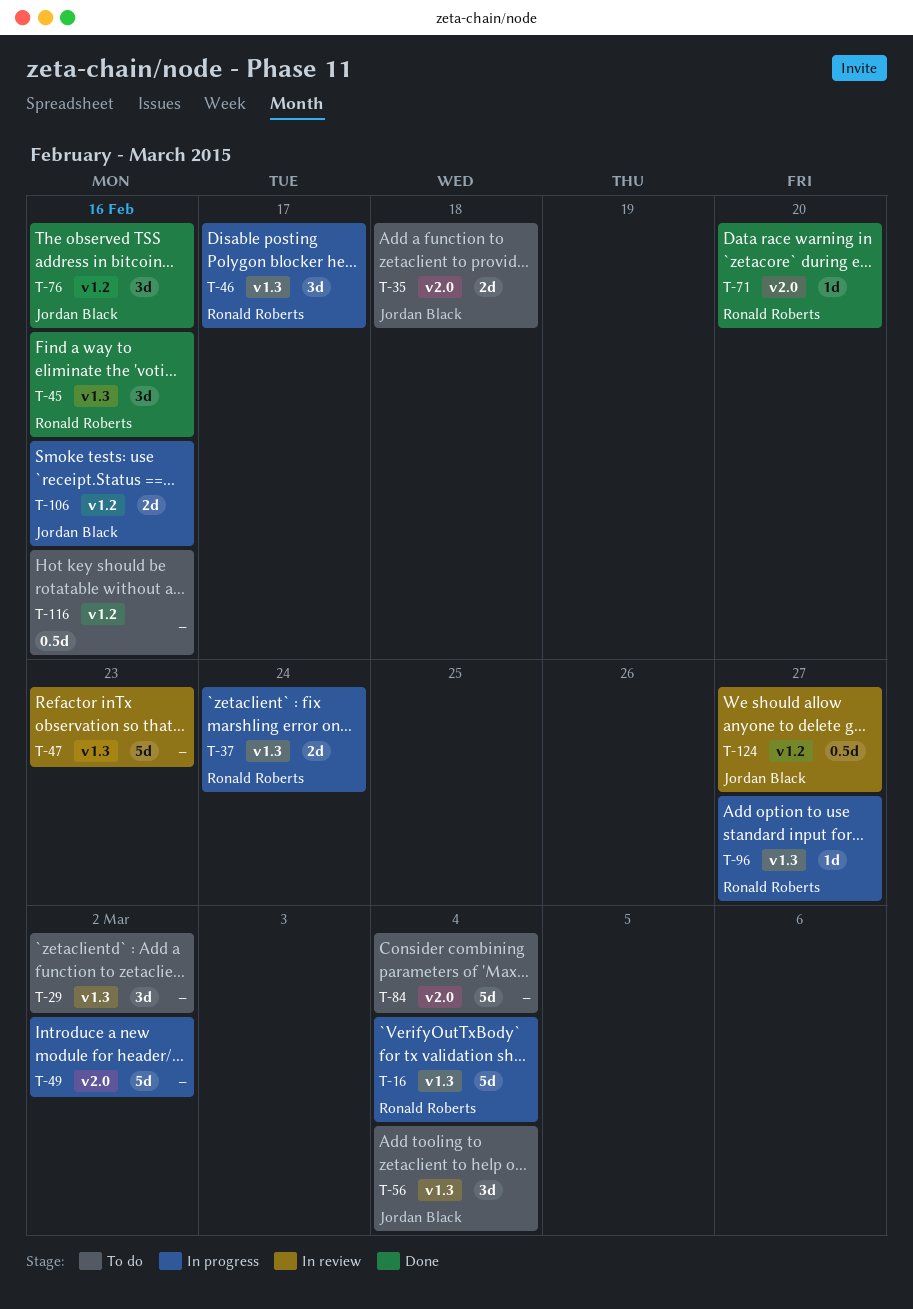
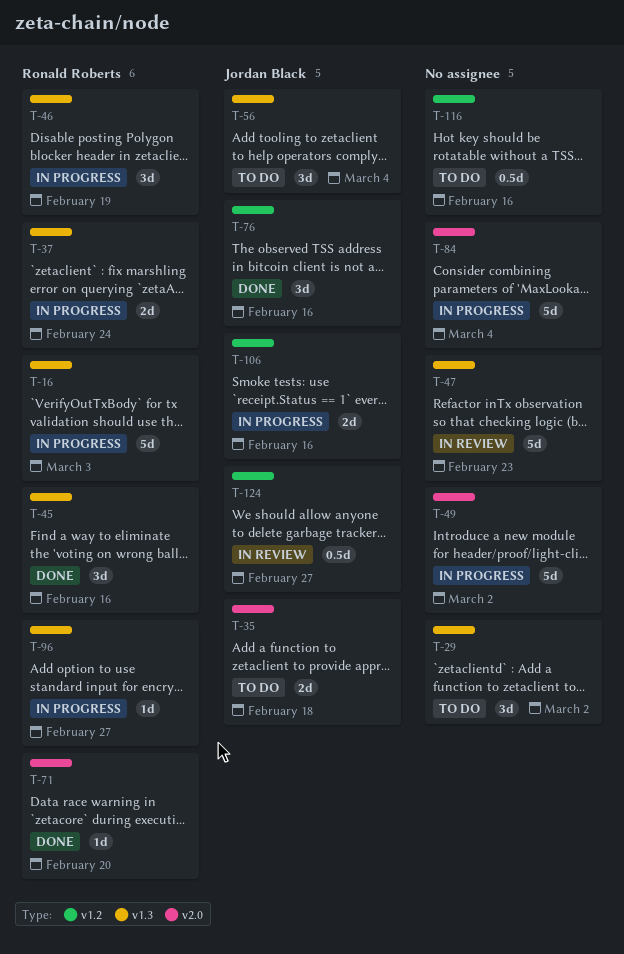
T-16, due: Mar 4 -> Mar 3
T-46, due: Feb 17 -> Feb 19
T-84, status: To do -> In progress

